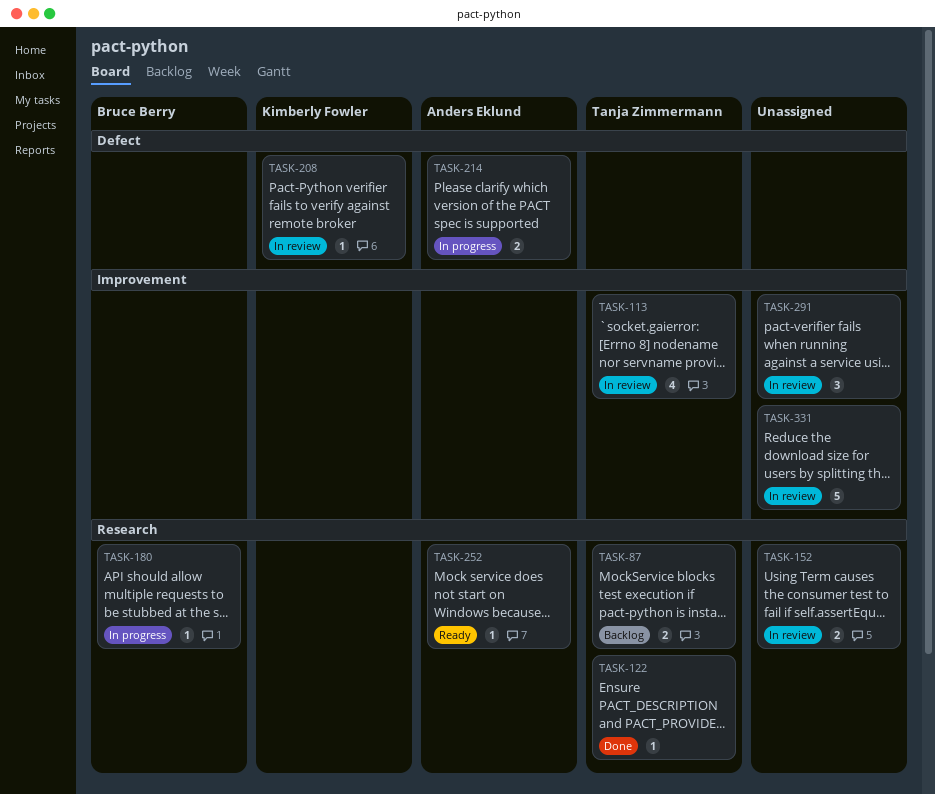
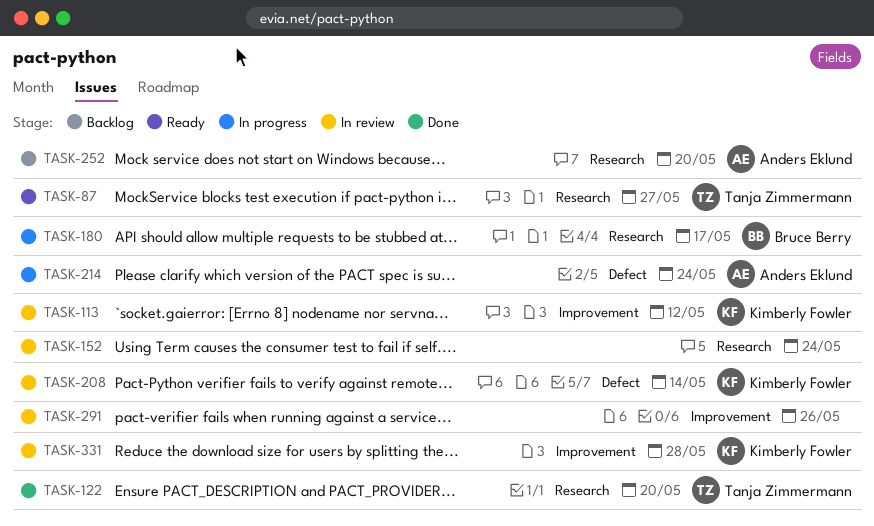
TASK-87, status: Backlog -> Ready
TASK-113, owner: Tanja Zimmermann -> Kimberly Fowler
TASK-252, status: Ready -> Backlog
TASK-331, owner: none -> Kimberly Fowler

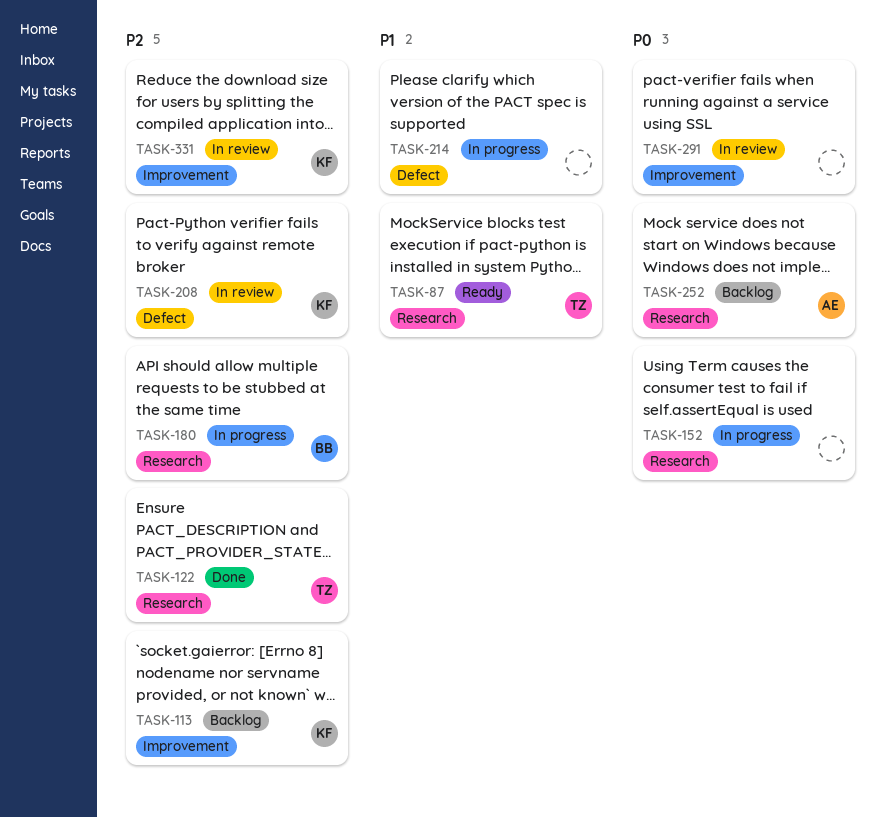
TASK-113, status: In review -> Backlog
TASK-152, status: In review -> In progress
TASK-214, owner: Anders Eklund -> none

